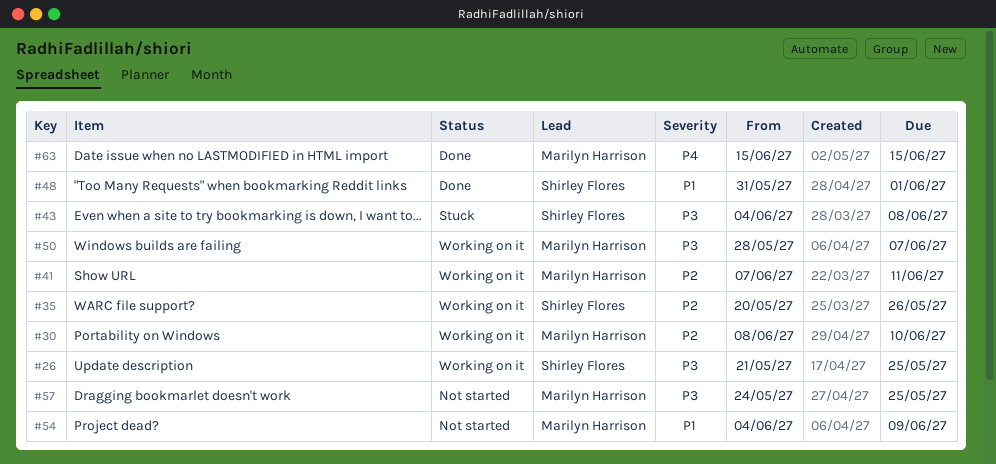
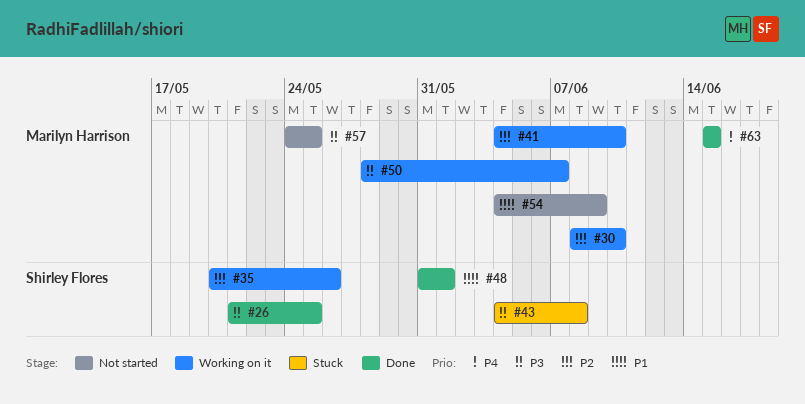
#26, status: Working on it -> Done
#41, start: Jun 7 -> Jun 4
#41, due: Jun 11 -> Jun 10

